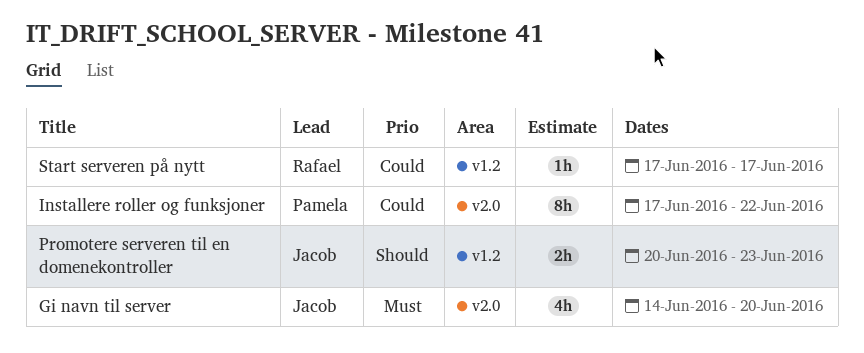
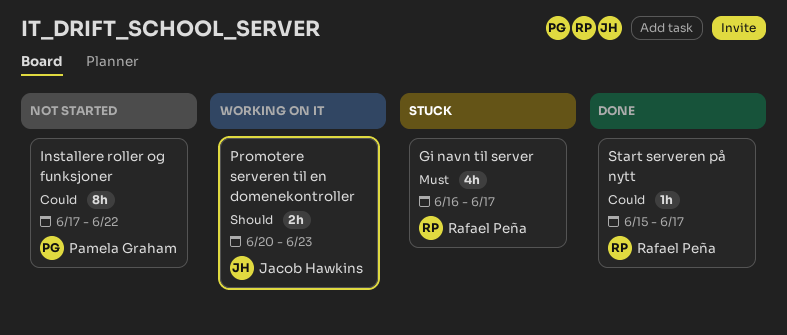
Gi navn til server, owner: Jacob Hawkins -> Rafael Peña
Gi navn til server, start: Jun 14 -> Jun 16
Gi navn til server, due: Jun 20 -> Jun 17
Start serveren på nytt, start: Jun 17 -> Jun 15

